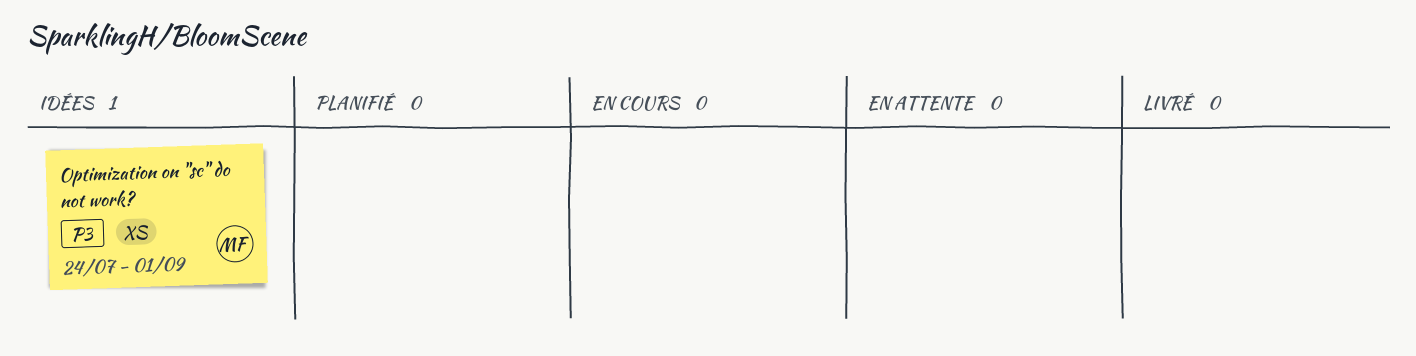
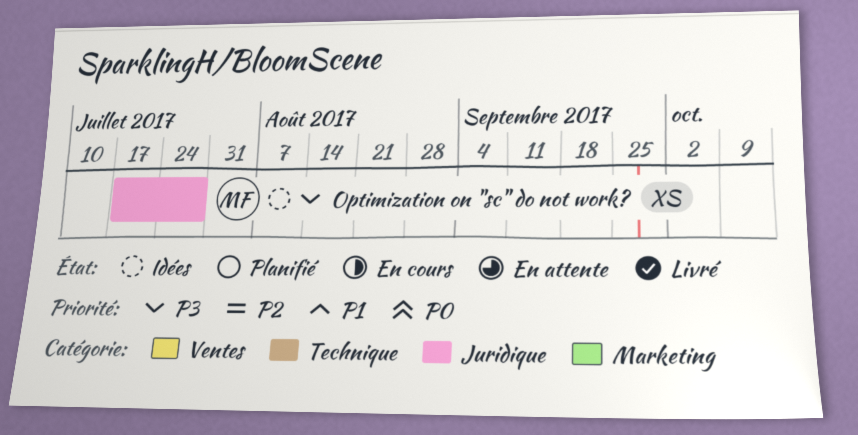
Optimization on "sc" do not work?, start: Jul 24 -> Jul 17
Optimization on "sc" do not work?, due: Sep 1 -> Jul 28

